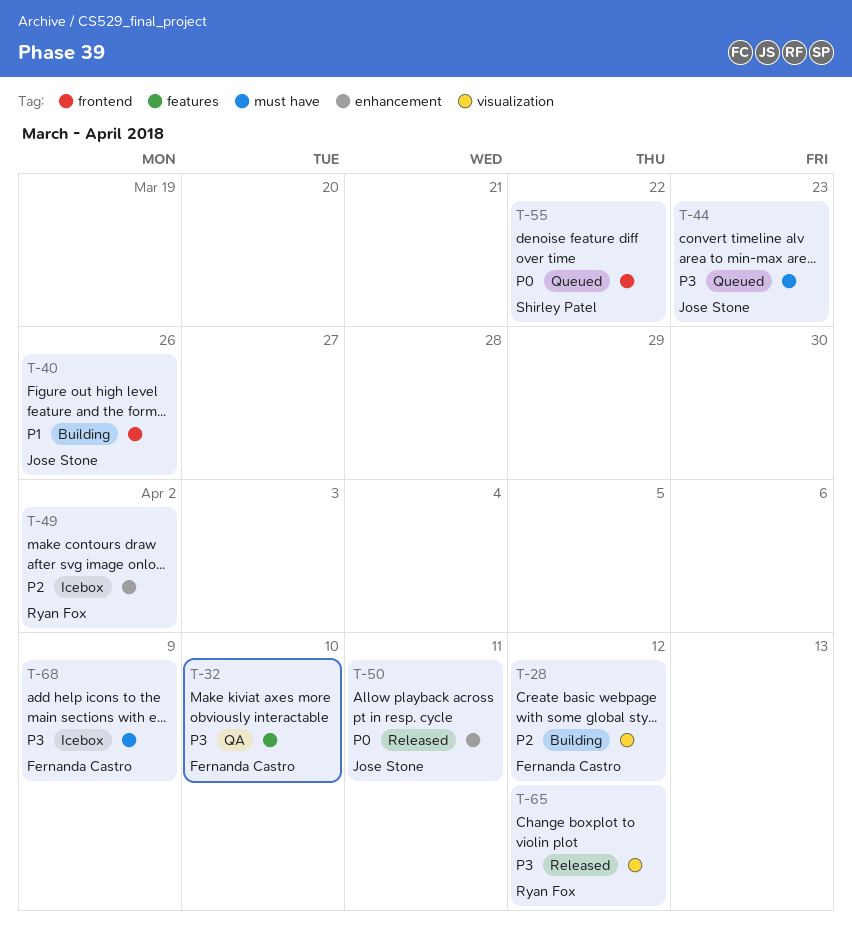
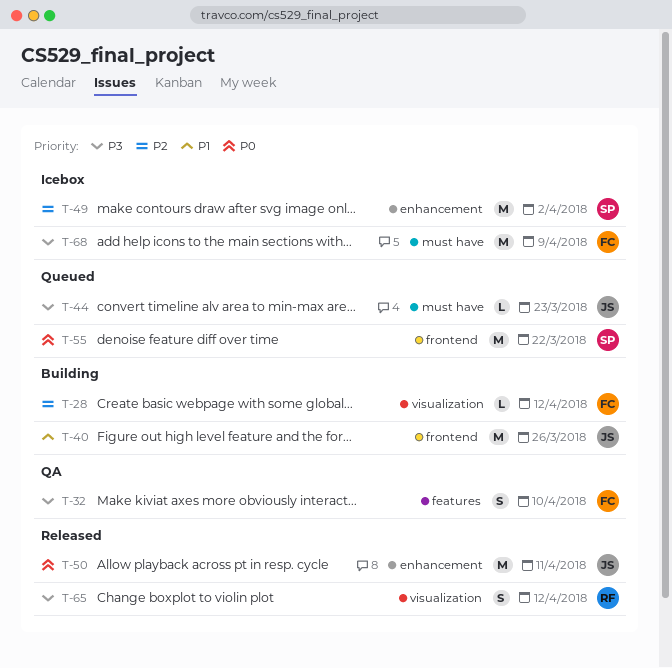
T-49, owner: Ryan Fox -> Shirley Patel

